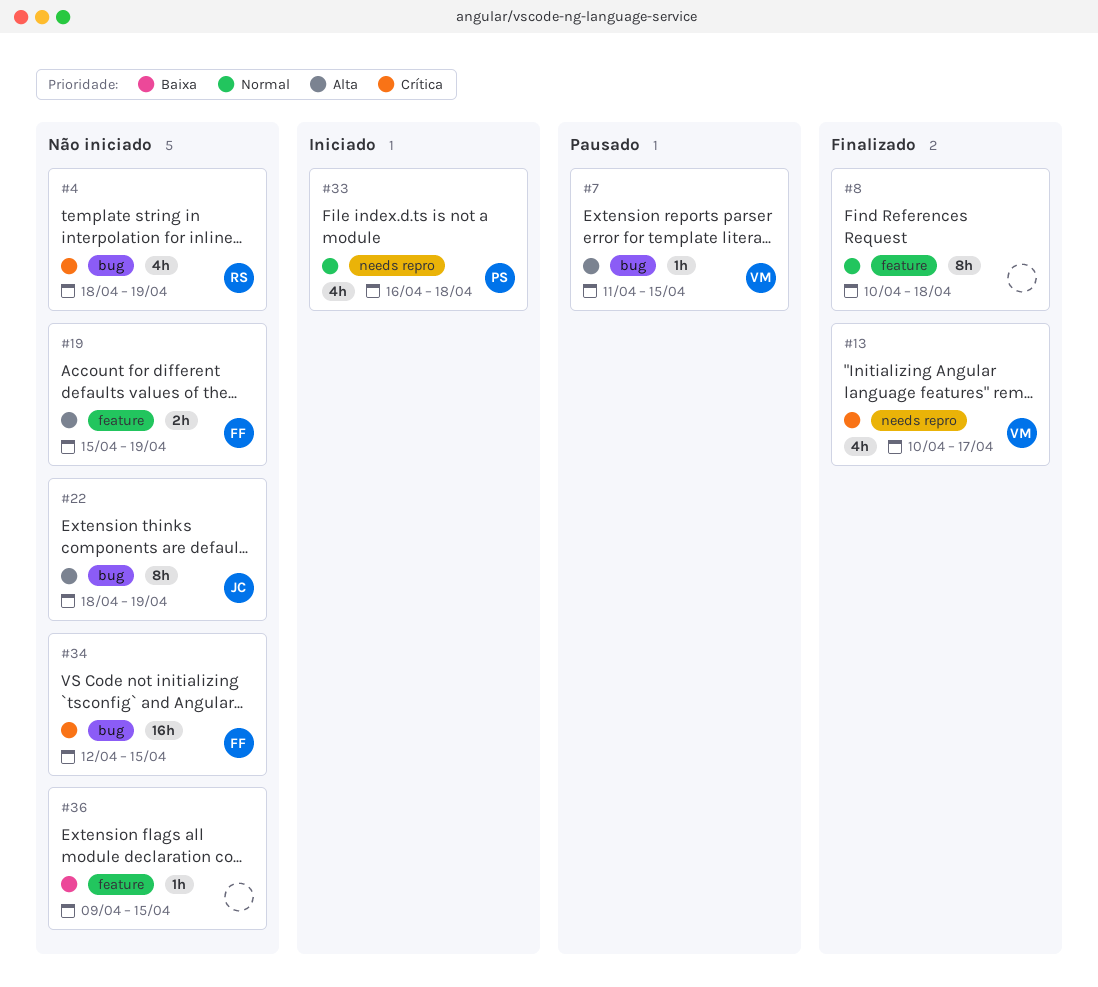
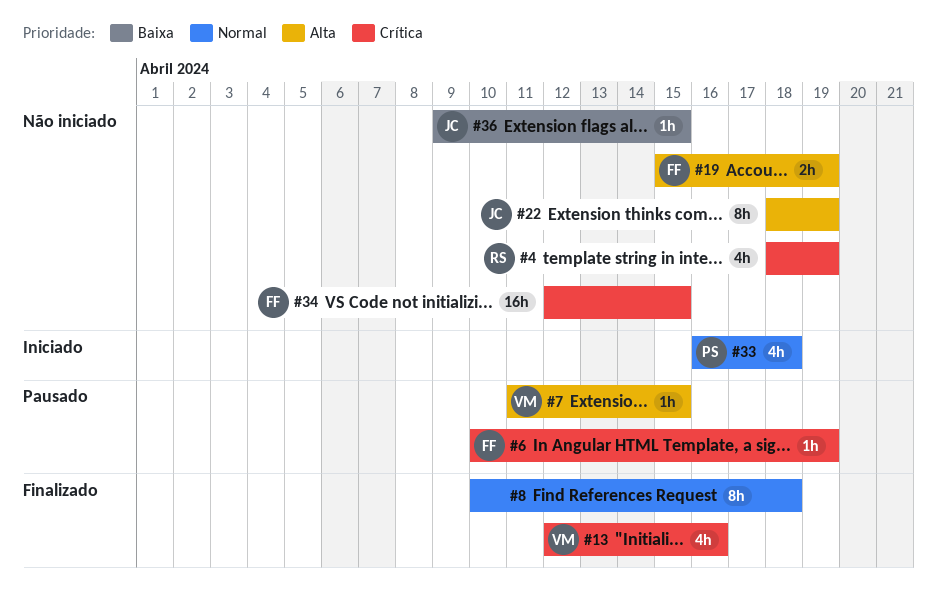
#6: none -> present
#13, start: Apr 10 -> Apr 12
#13, due: Apr 17 -> Apr 16
#36, owner: none -> JC

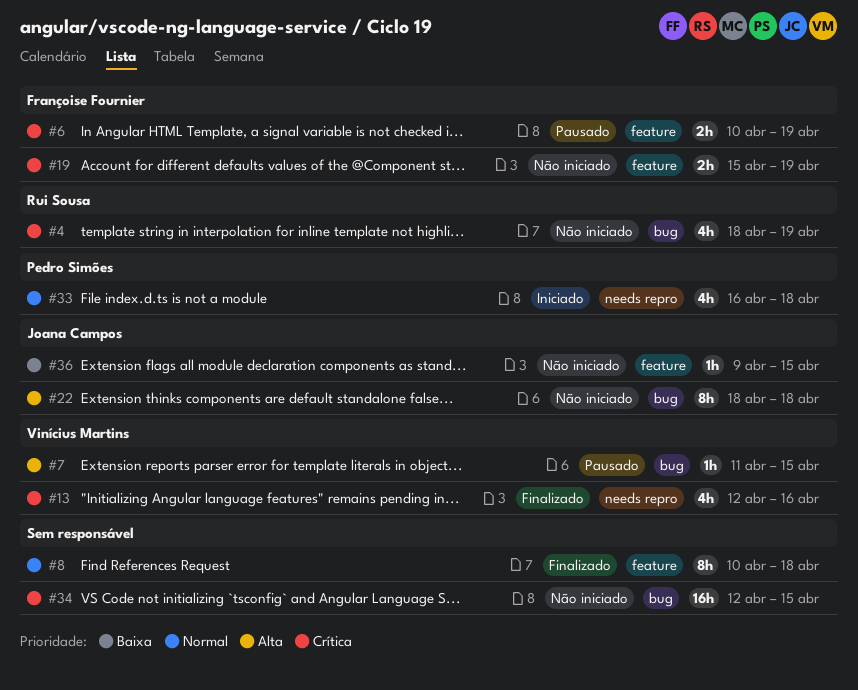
#6, estimate: 1h -> 2h
#19, priority: Alta -> Crítica
#22, due: Apr 19 -> Apr 18
#34, owner: Françoise Fournier -> none

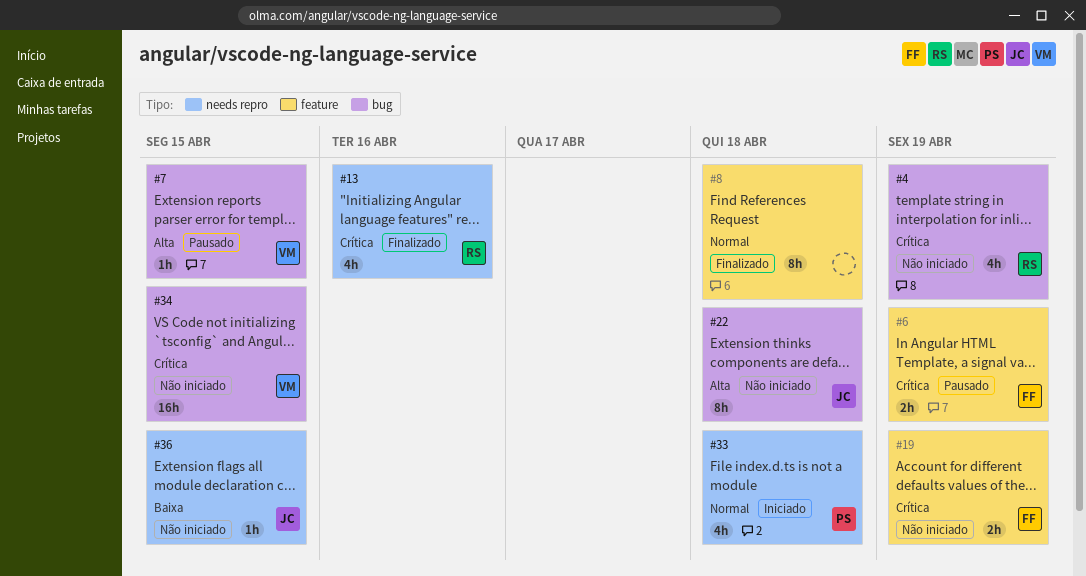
#13, owner: Vinícius Martins -> Rui Sousa
#34, owner: none -> Vinícius Martins
#36, label: feature -> needs repro

